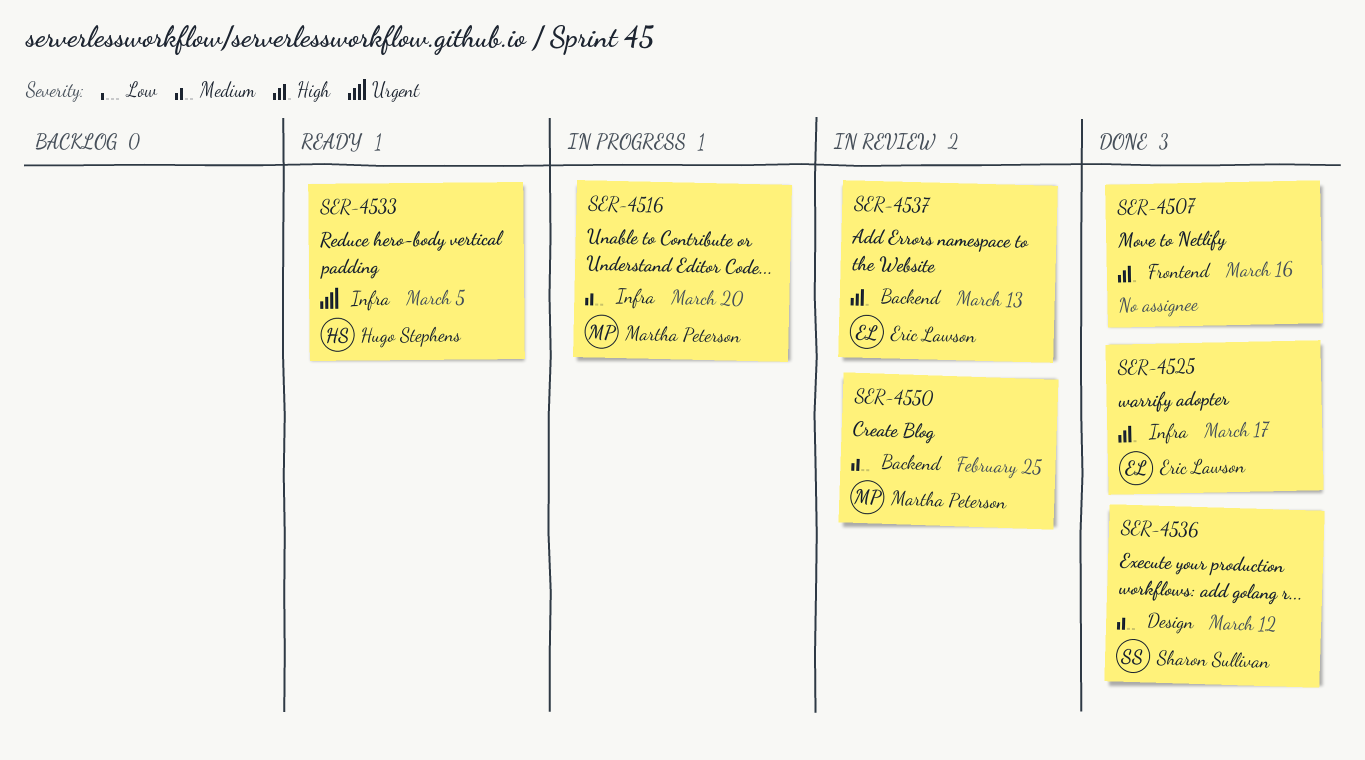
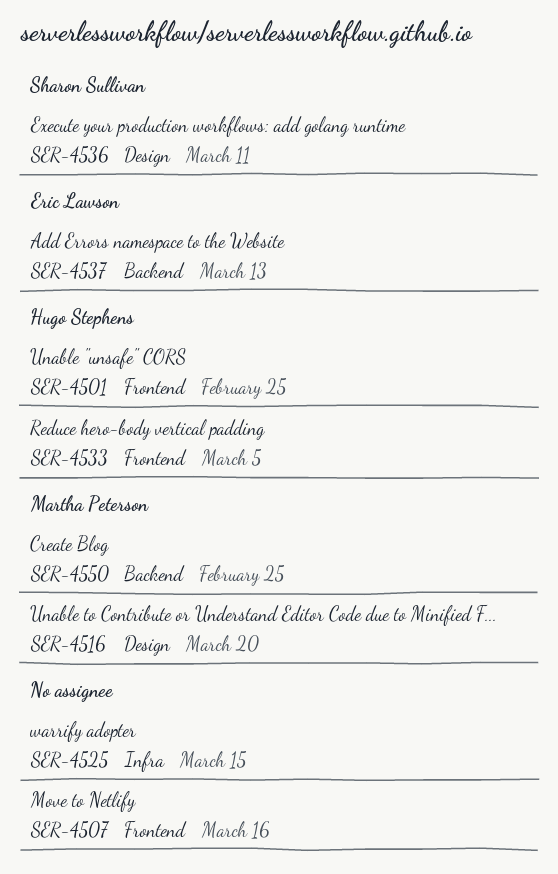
SER-4501: none -> present
SER-4516, label: Infra -> Design
SER-4525, owner: Eric Lawson -> none
SER-4525, due: Mar 17 -> Mar 15
SER-4533, label: Infra -> Frontend
SER-4536, due: Mar 12 -> Mar 11

